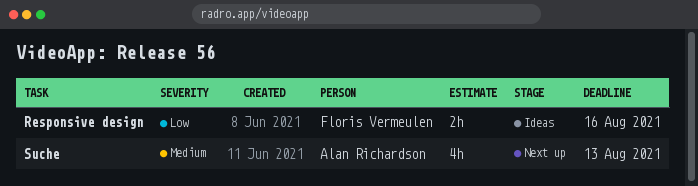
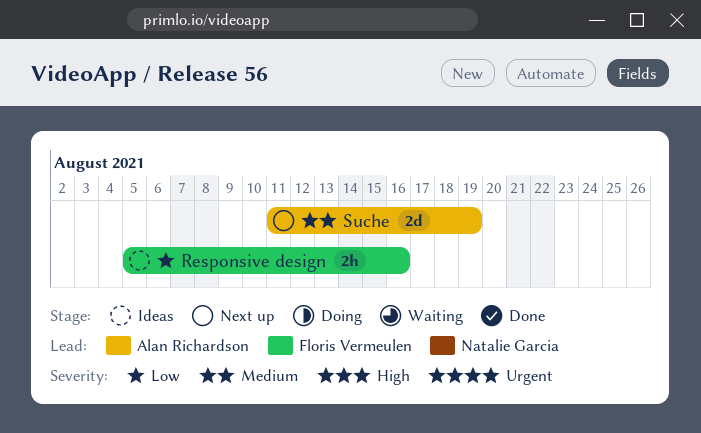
Suche, estimate: 4h -> 2d
Suche, due: Aug 13 -> Aug 19

